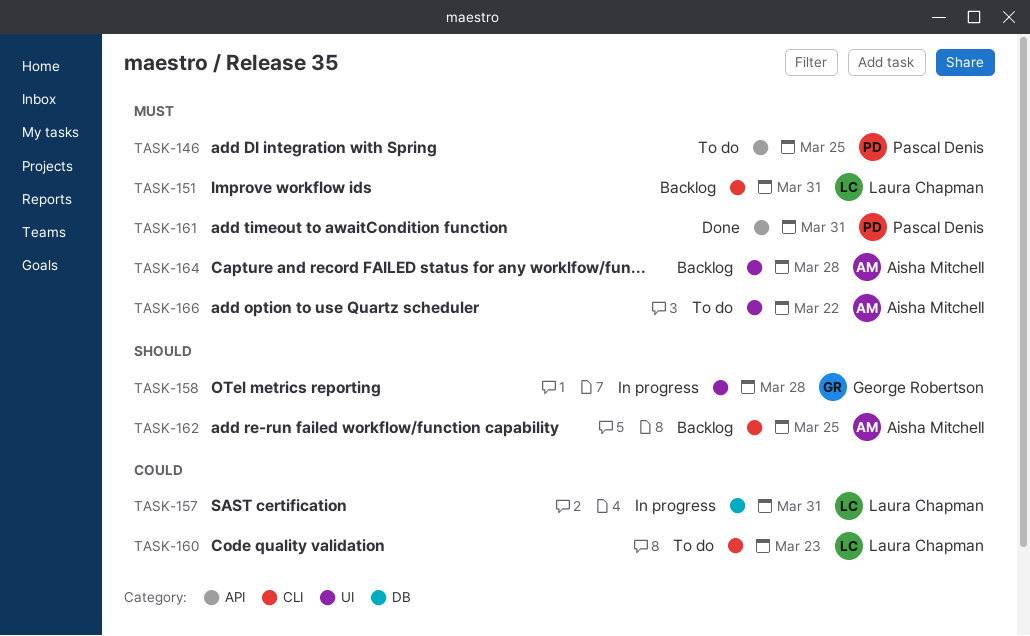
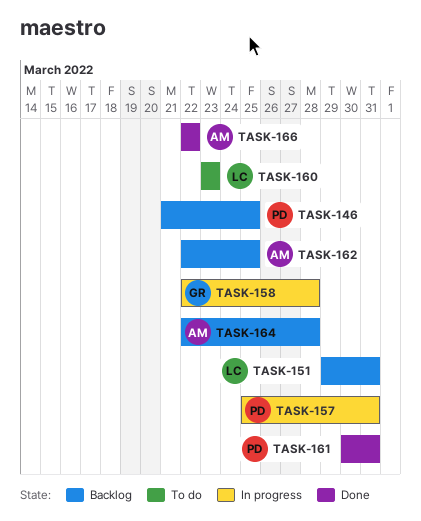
TASK-146, status: To do -> Backlog
TASK-157, owner: Laura Chapman -> Pascal Denis
TASK-166, status: To do -> Done

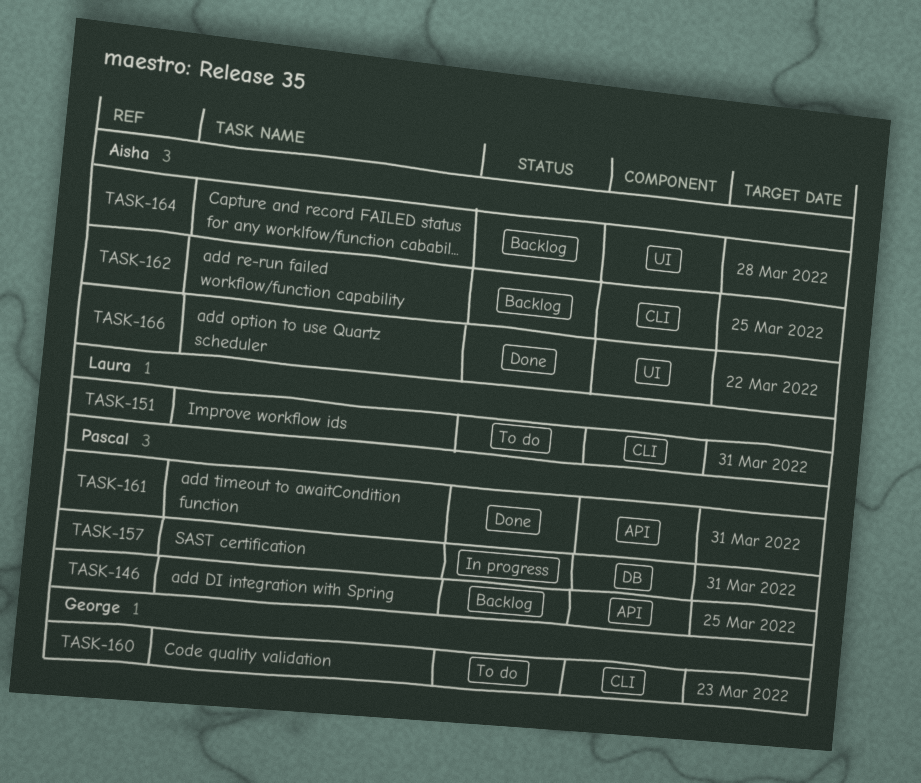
TASK-151, status: Backlog -> To do
TASK-158: present -> none
TASK-160, owner: Laura -> George

